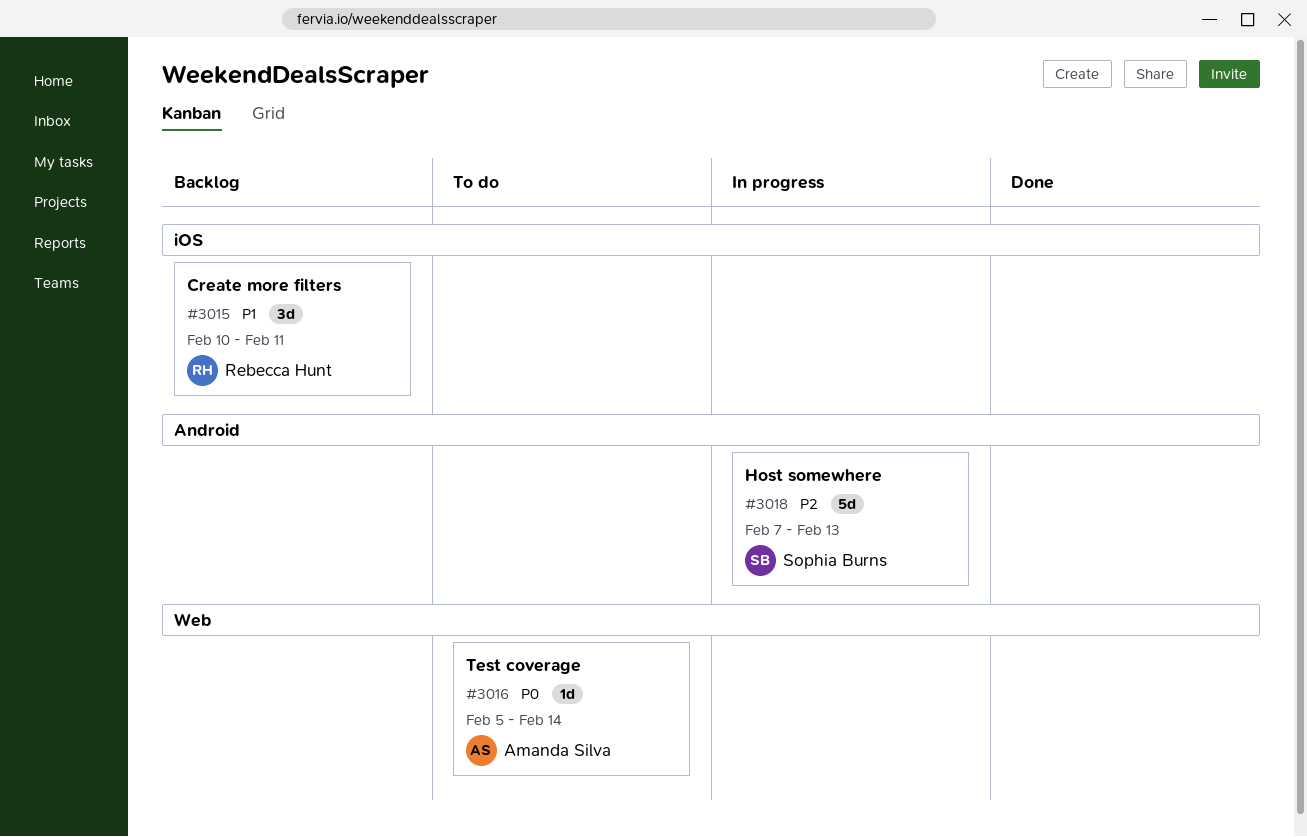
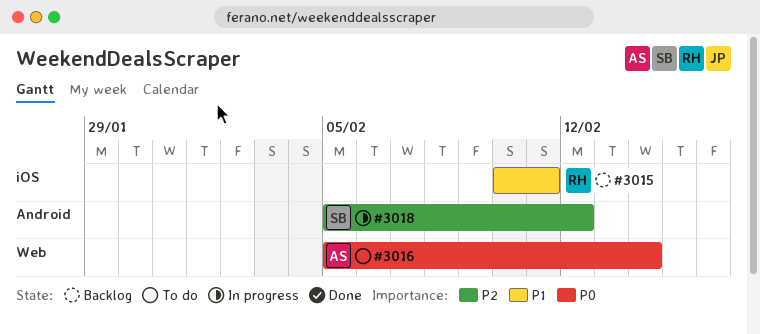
#3018, start: Feb 7 -> Feb 5
#3018, due: Feb 13 -> Feb 12

